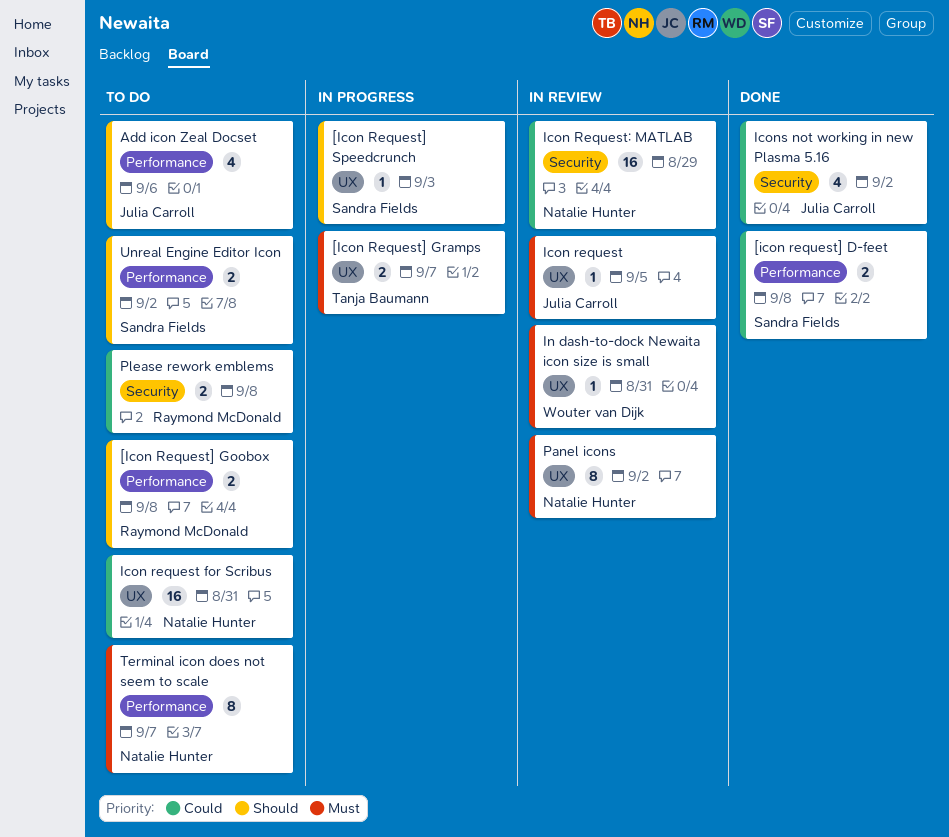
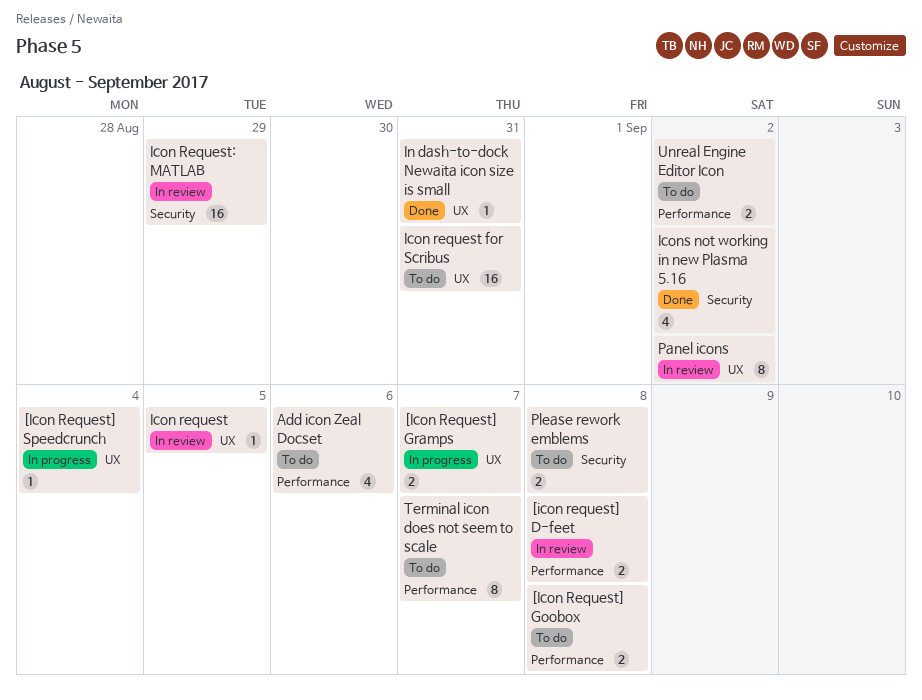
[icon request] D-feet, status: Done -> In review
[Icon Request] Speedcrunch, due: Sep 3 -> Sep 4
In dash-to-dock Newaita icon size is small, status: In review -> Done

